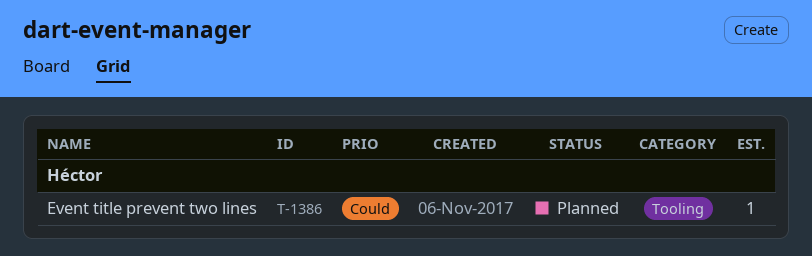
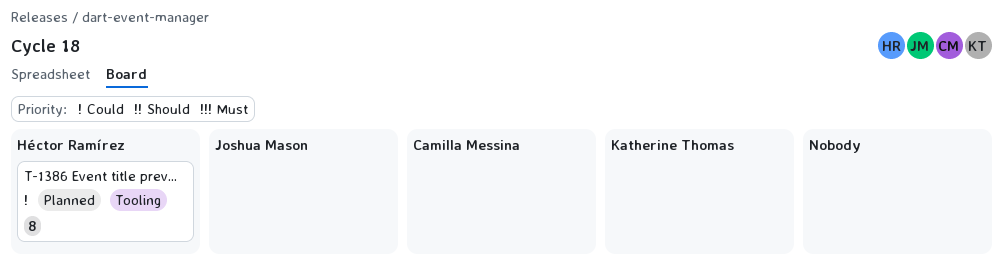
T-1386, estimate: 1 -> 8

